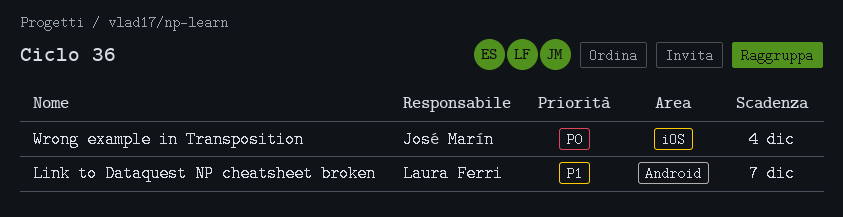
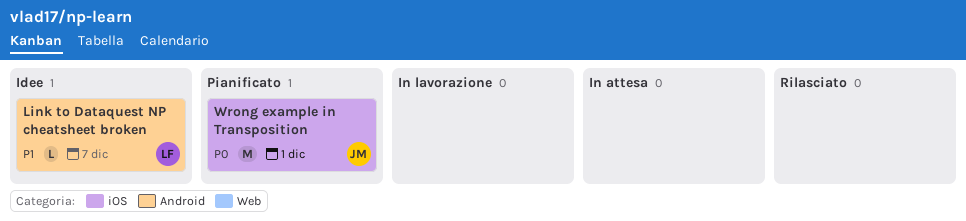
Wrong example in Transposition, due: Dec 4 -> Dec 1

